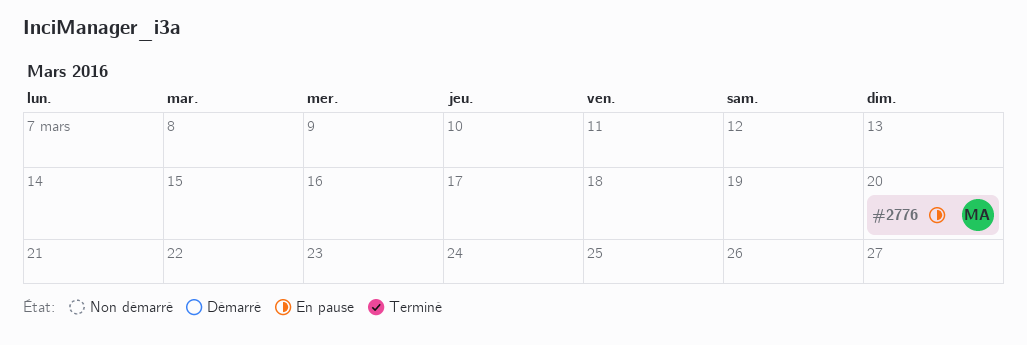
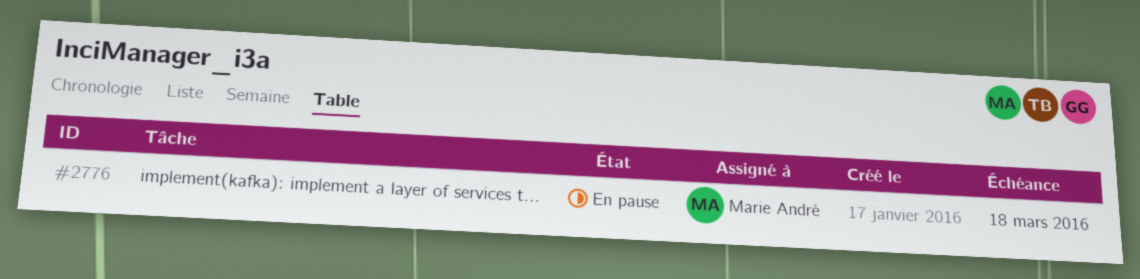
#2776, due: Mar 20 -> Mar 18

